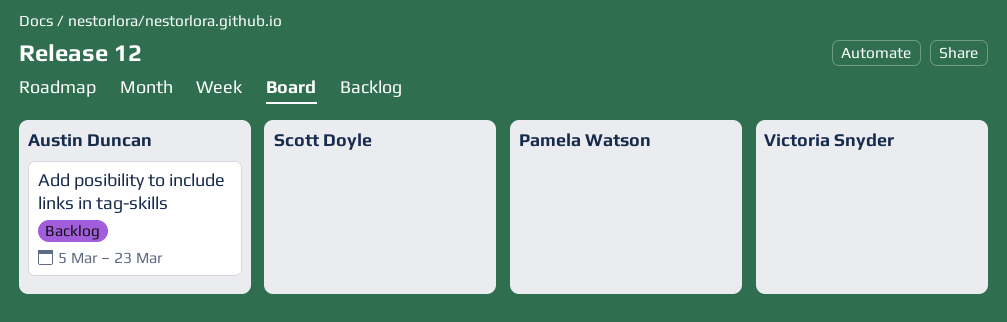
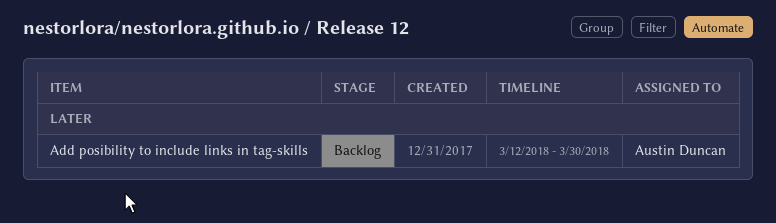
Add posibility to include links in tag-skills, start: Mar 5 -> Mar 12
Add posibility to include links in tag-skills, due: Mar 23 -> Mar 30

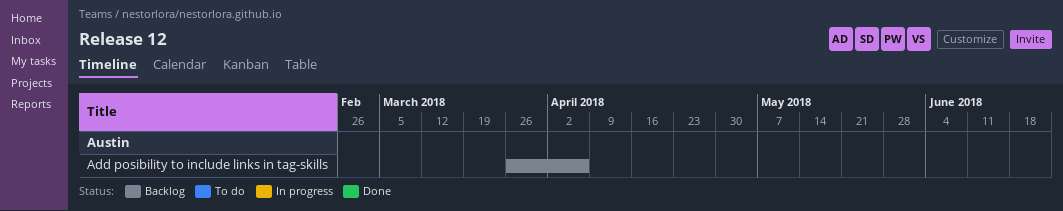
Add posibility to include links in tag-skills, start: Mar 12 -> Mar 26
Add posibility to include links in tag-skills, due: Mar 30 -> Apr 6

